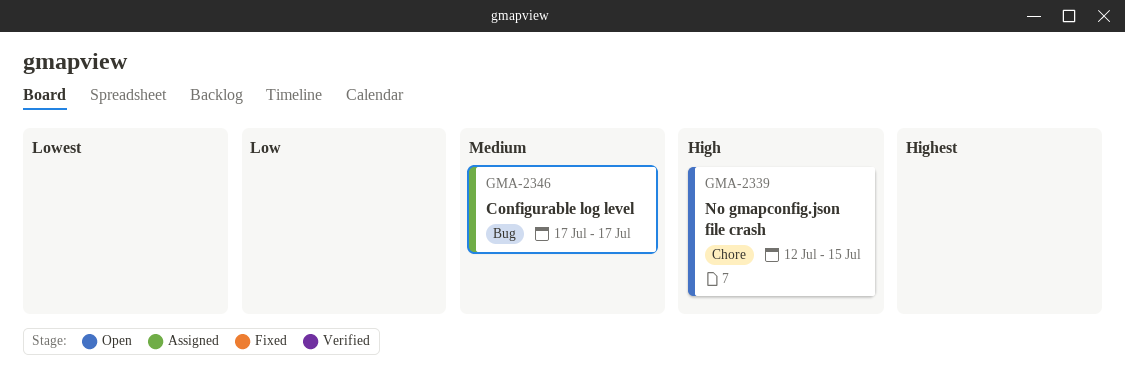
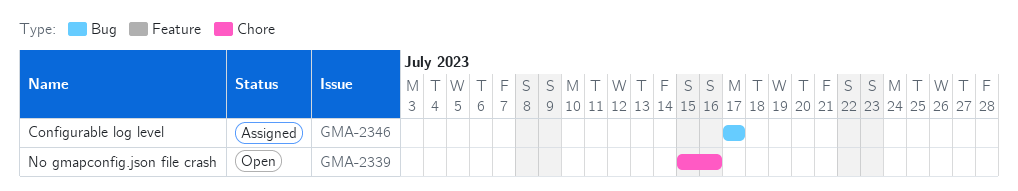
GMA-2339, start: Jul 12 -> Jul 15
GMA-2339, due: Jul 15 -> Jul 16

